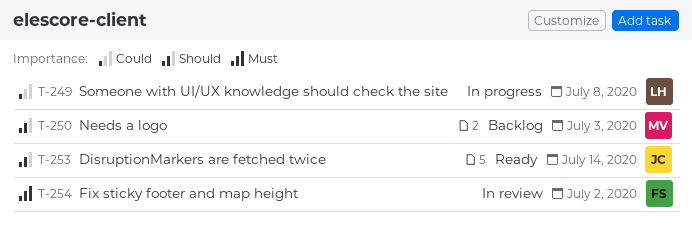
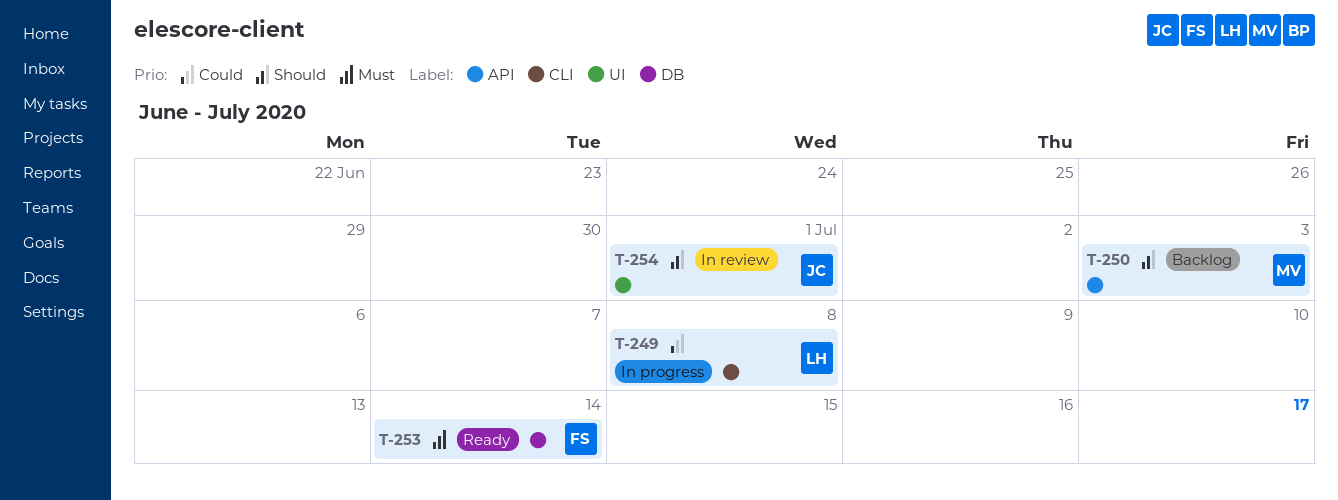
T-253, owner: JC -> FS
T-253, priority: Should -> Must
T-254, owner: FS -> JC
T-254, priority: Must -> Should
T-254, due: Jul 2 -> Jul 1

